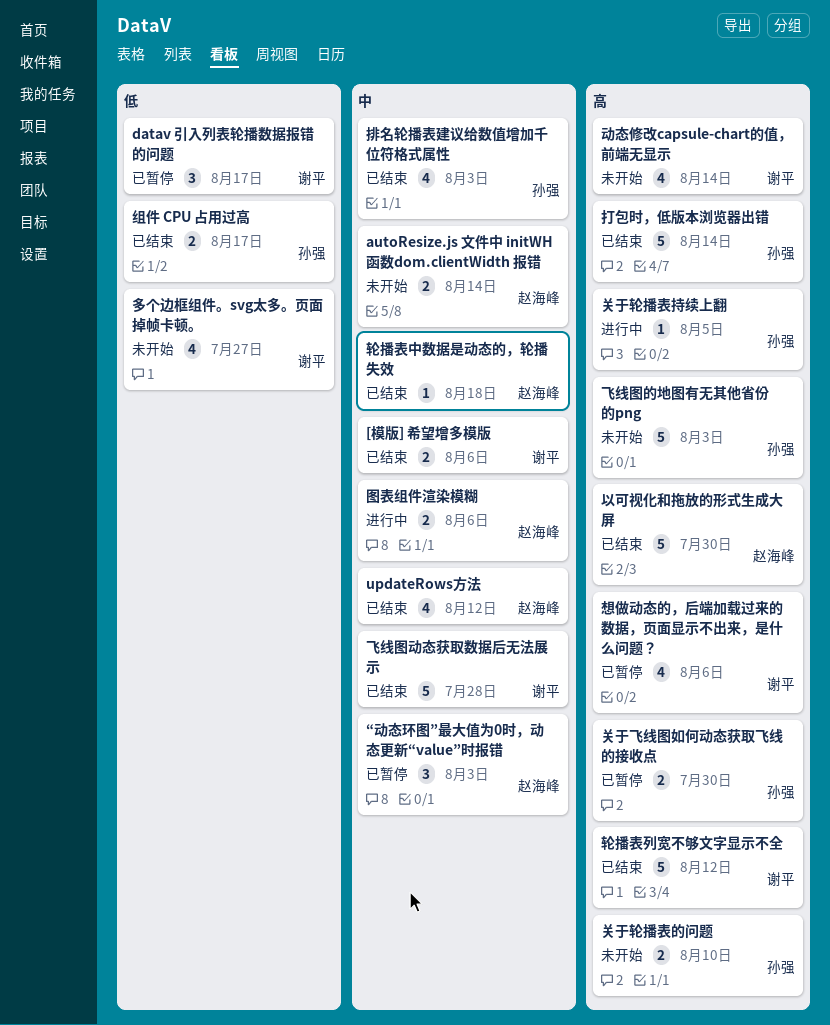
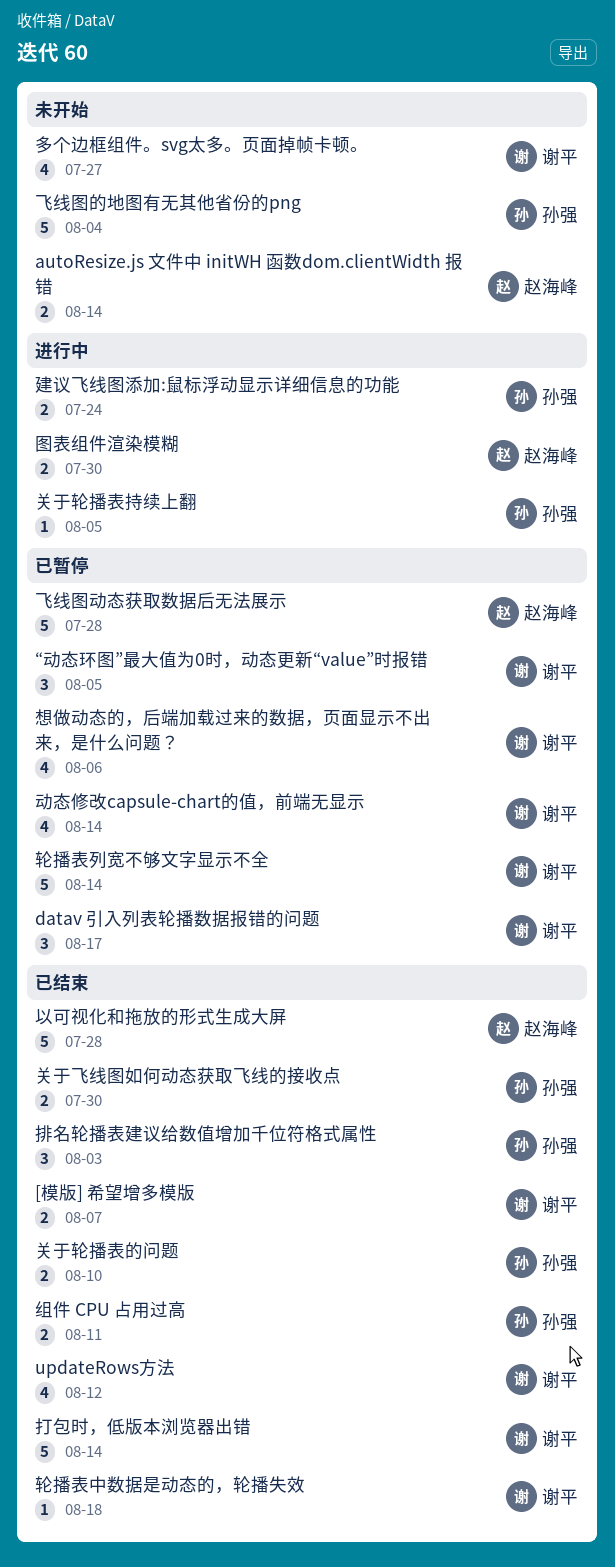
[模版] 希望增多模版, due: Aug 6 -> Aug 7
updateRows方法, owner: 赵海峰 -> 谢平
“动态环图”最大值为0时，动态更新“value”时报错, owner: 赵海峰 -> 谢平
“动态环图”最大值为0时，动态更新“value”时报错, due: Aug 3 -> Aug 5
以可视化和拖放的形式生成大屏, due: Jul 30 -> Jul 28
关于轮播表的问题, status: 未开始 -> 已结束
关于飞线图如何动态获取飞线的接收点, status: 已暂停 -> 已结束
动态修改capsule-chart的值，前端无显示, status: 未开始 -> 已暂停
图表组件渲染模糊, due: Aug 6 -> Jul 30
建议飞线图添加:鼠标浮动显示详细信息的功能: none -> present
打包时，低版本浏览器出错, owner: 孙强 -> 谢平
排名轮播表建议给数值增加千位符格式属性, estimate: 4 -> 3
组件 CPU 占用过高, due: Aug 17 -> Aug 11
轮播表中数据是动态的，轮播失效, owner: 赵海峰 -> 谢平
轮播表列宽不够文字显示不全, status: 已结束 -> 已暂停
轮播表列宽不够文字显示不全, due: Aug 12 -> Aug 14
飞线图动态获取数据后无法展示, status: 已结束 -> 已暂停
飞线图动态获取数据后无法展示, owner: 谢平 -> 赵海峰
飞线图的地图有无其他省份的png, due: Aug 3 -> Aug 4

